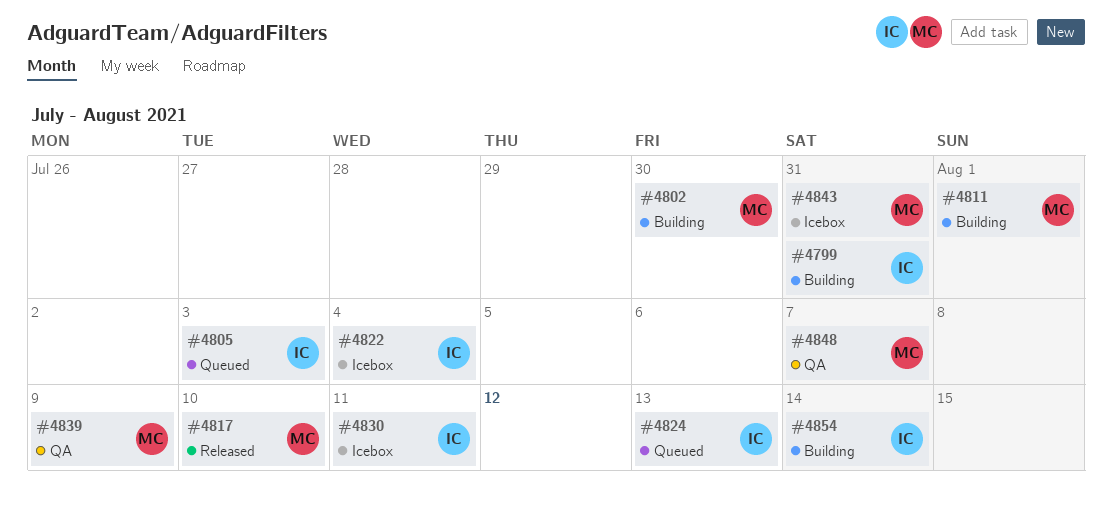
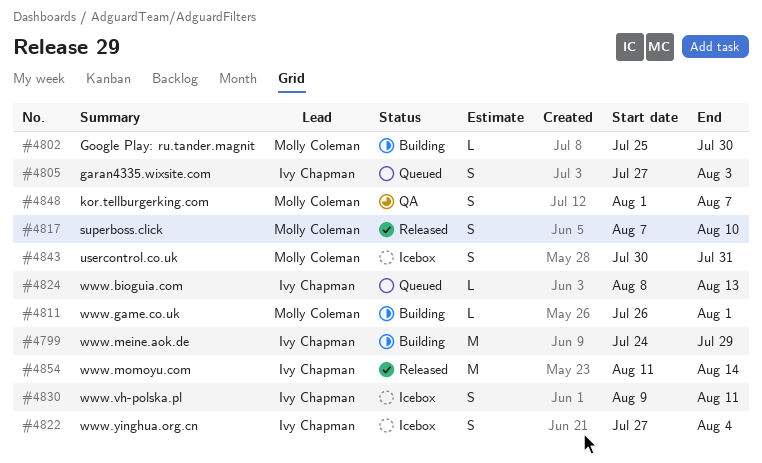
#4799, due: Jul 31 -> Jul 29
#4839: present -> none
#4854, status: Building -> Released

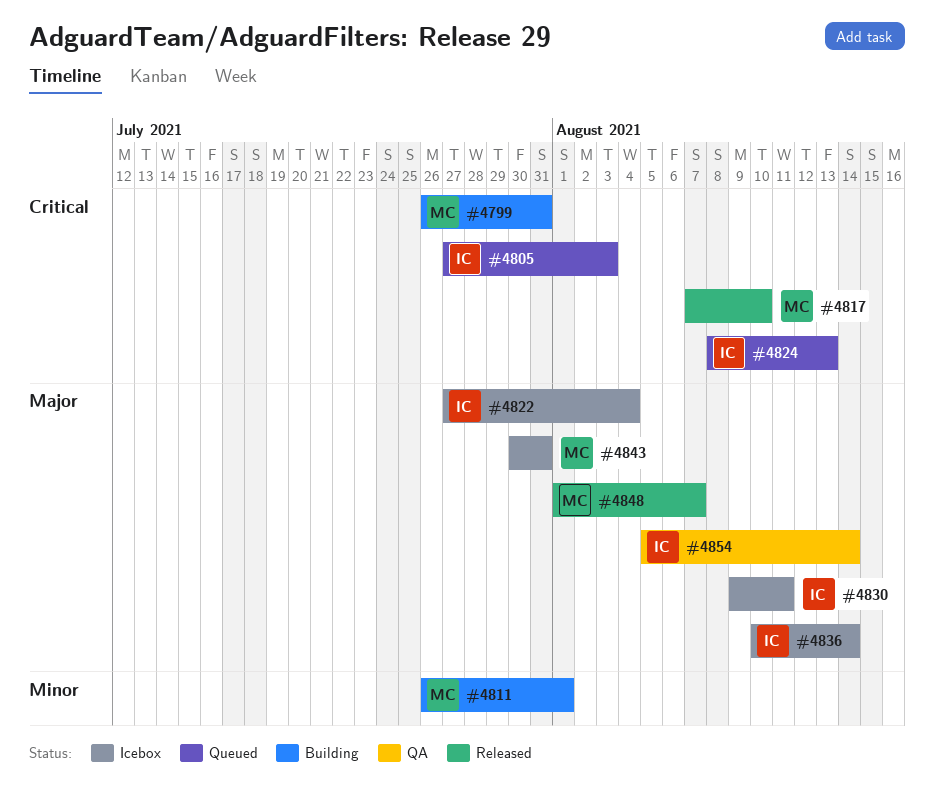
#4799, owner: Ivy Chapman -> Molly Coleman
#4799, start: Jul 24 -> Jul 26
#4799, due: Jul 29 -> Jul 31
#4802: present -> none
#4836: none -> present
#4848, status: QA -> Released
#4854, status: Released -> QA
#4854, start: Aug 11 -> Aug 5

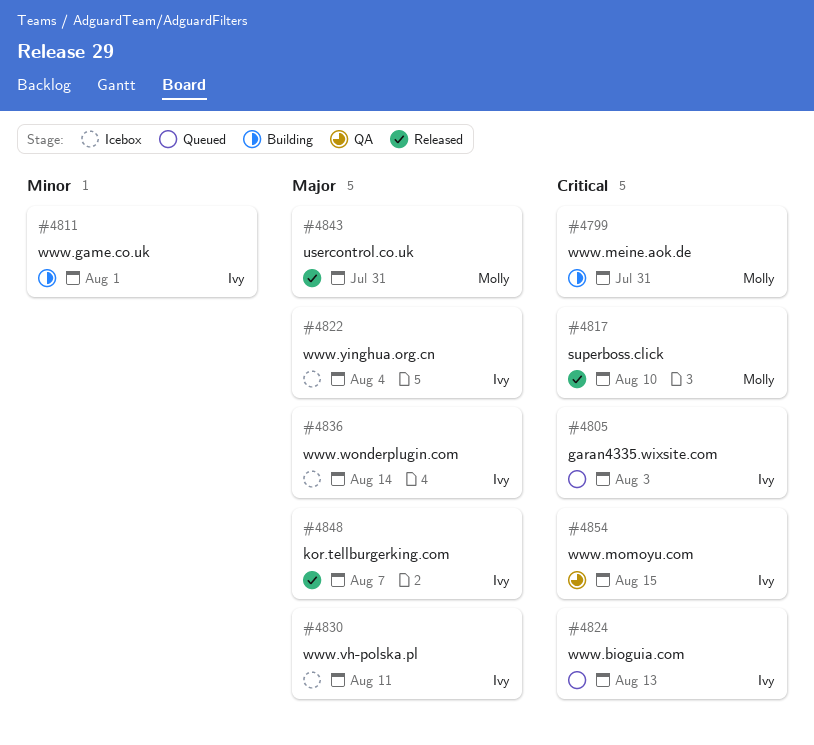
#4811, owner: Molly -> Ivy
#4843, status: Icebox -> Released
#4848, owner: Molly -> Ivy
#4854, priority: Major -> Critical
#4854, due: Aug 14 -> Aug 15

